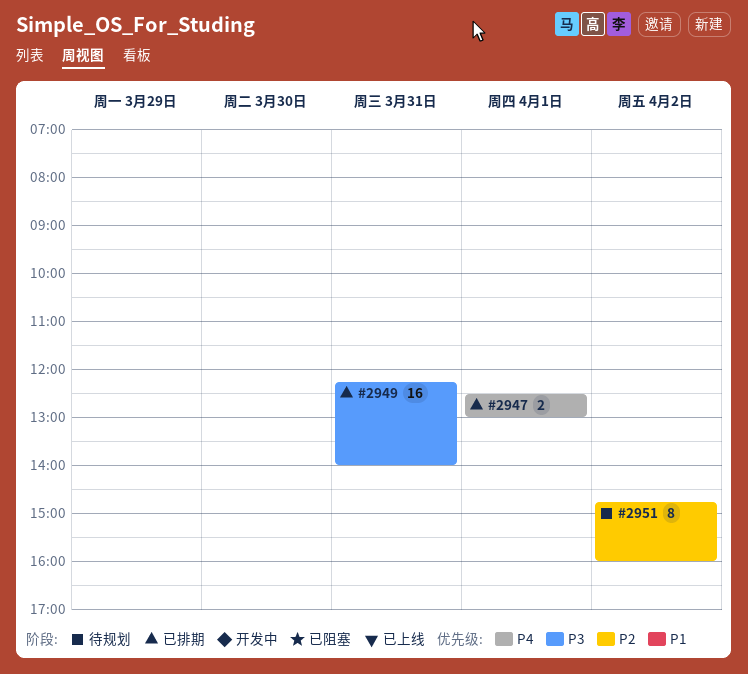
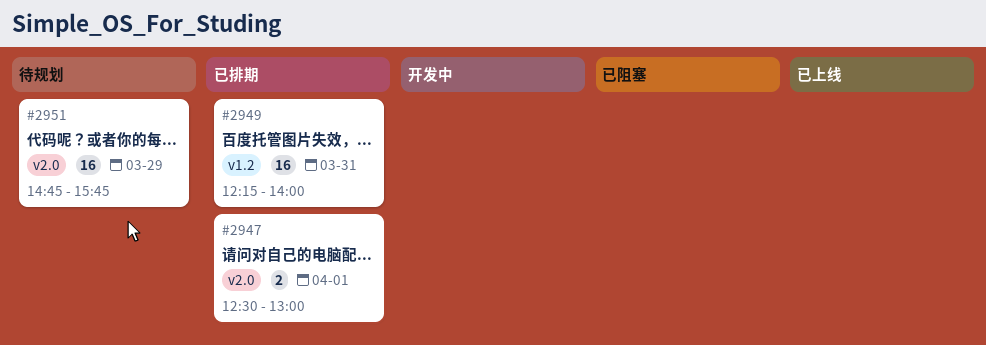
#2951, estimate: 8 -> 16
#2951, day: Apr 2 -> Mar 29
#2951, ends: 16:00 -> 15:45

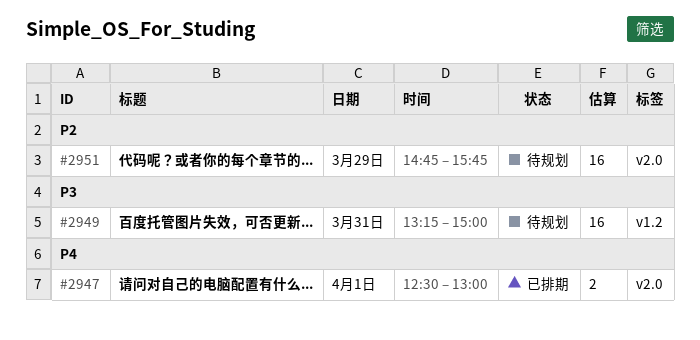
#2949, status: 已排期 -> 待规划
#2949, begins: 12:15 -> 13:15
#2949, ends: 14:00 -> 15:00

